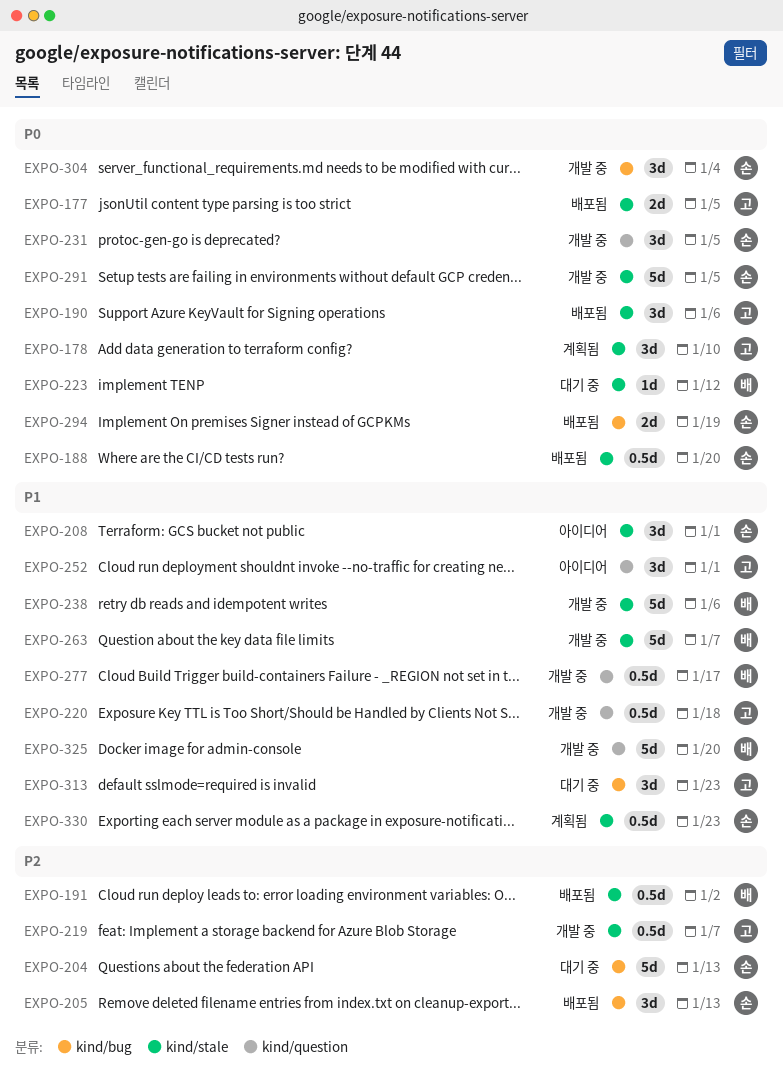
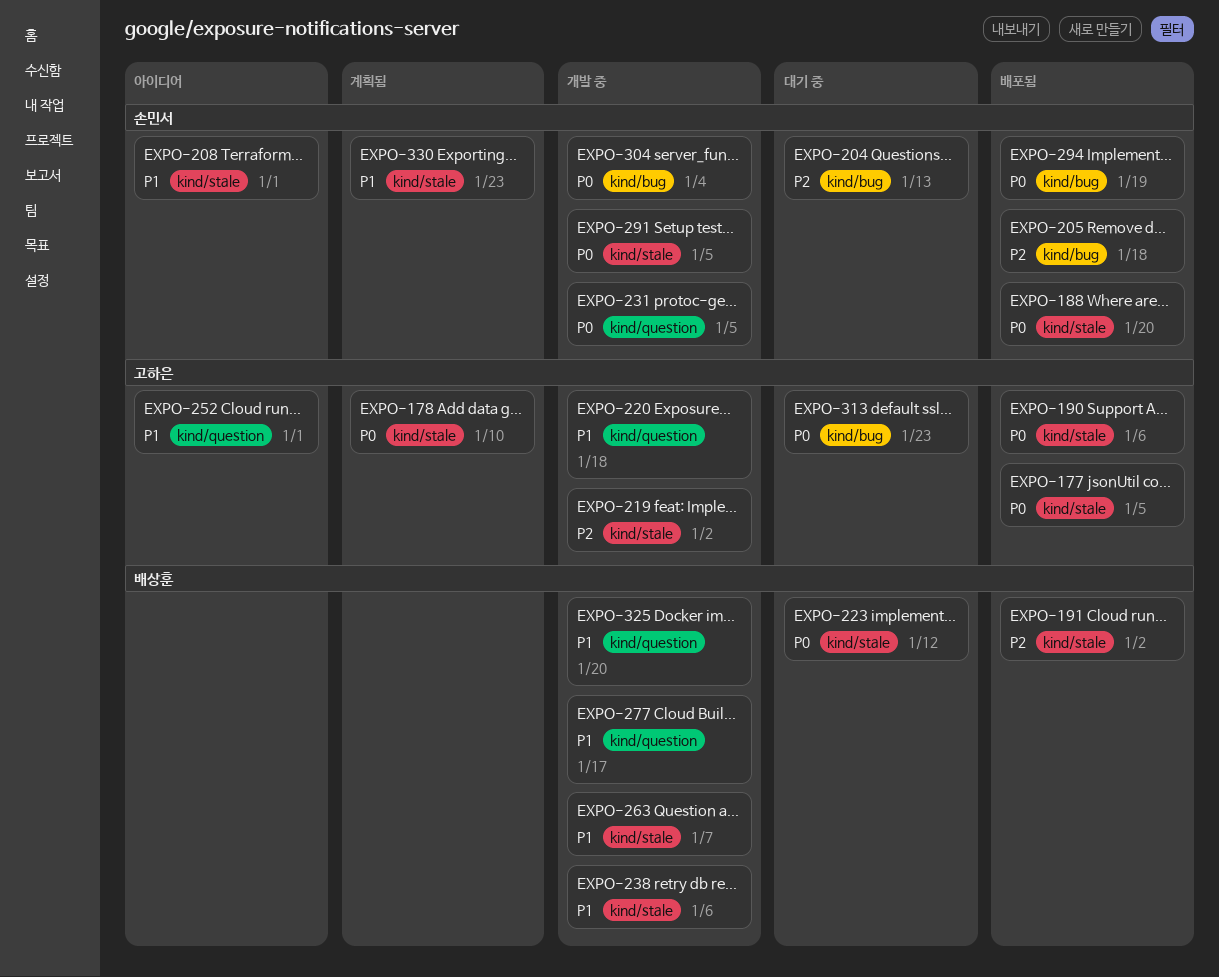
EXPO-205, due: Jan 13 -> Jan 18
EXPO-219, due: Jan 7 -> Jan 2
EXPO-313, priority: P1 -> P0

